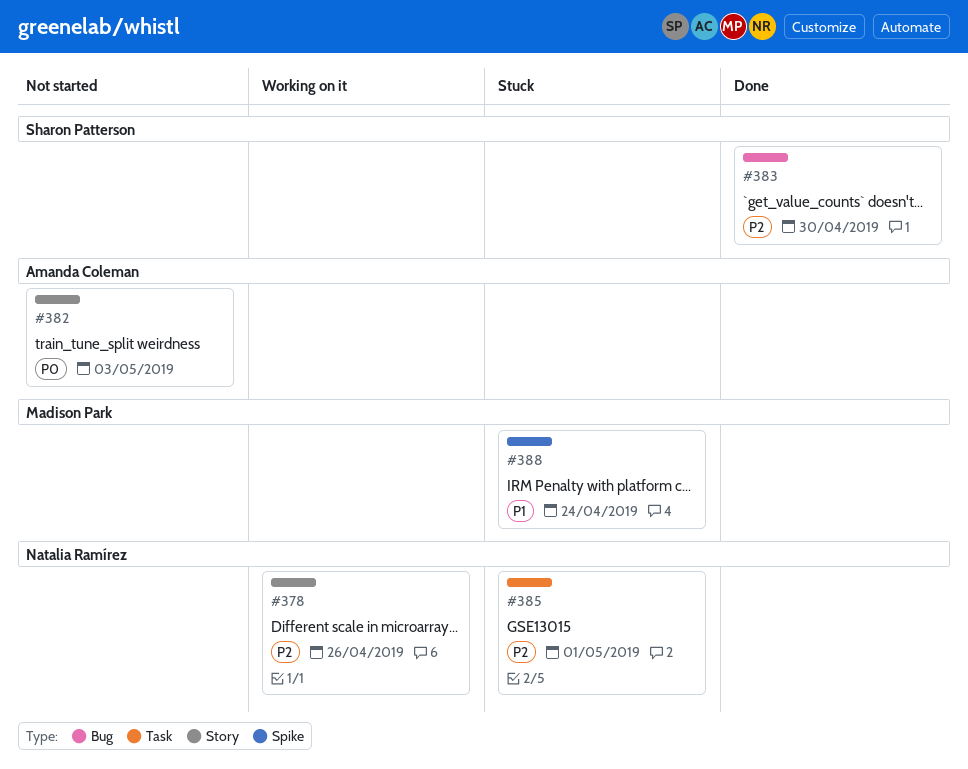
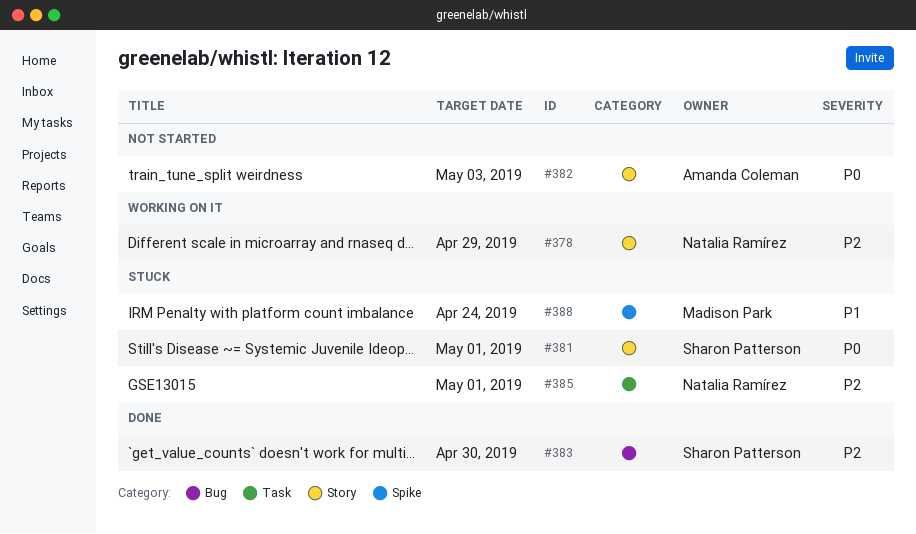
#378, due: Apr 26 -> Apr 29
#381: none -> present

